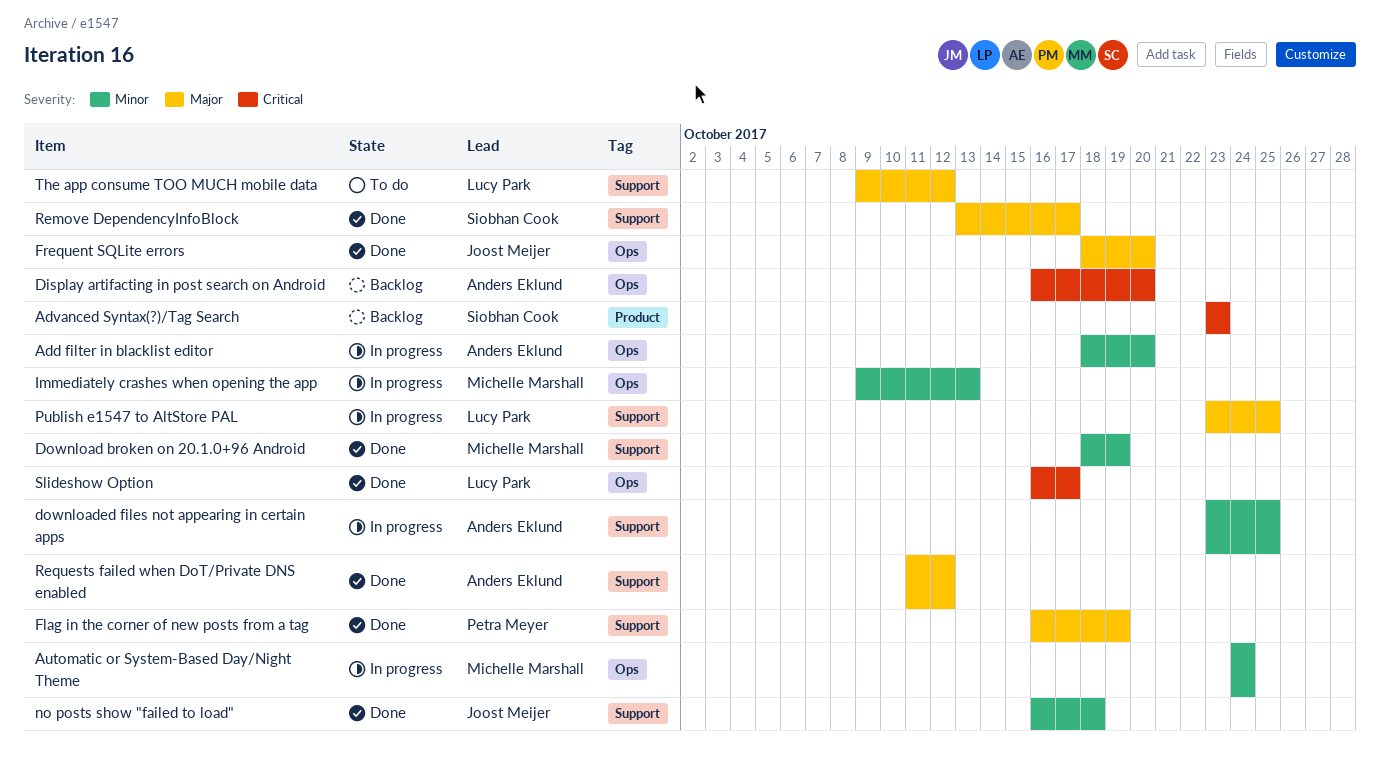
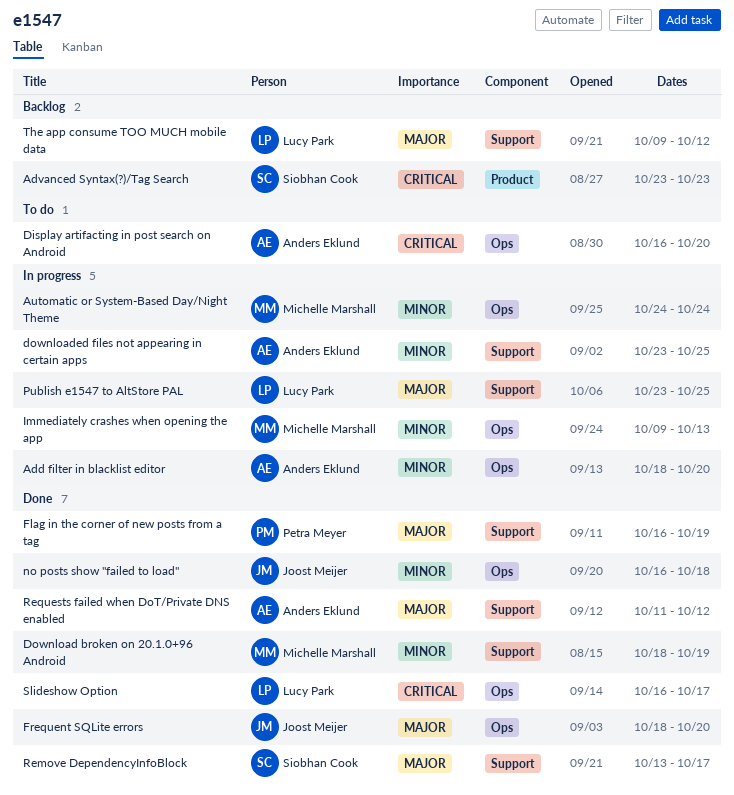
Display artifacting in post search on Android, status: Backlog -> To do
no posts show "failed to load", label: Support -> Ops
The app consume TOO MUCH mobile data, status: To do -> Backlog

